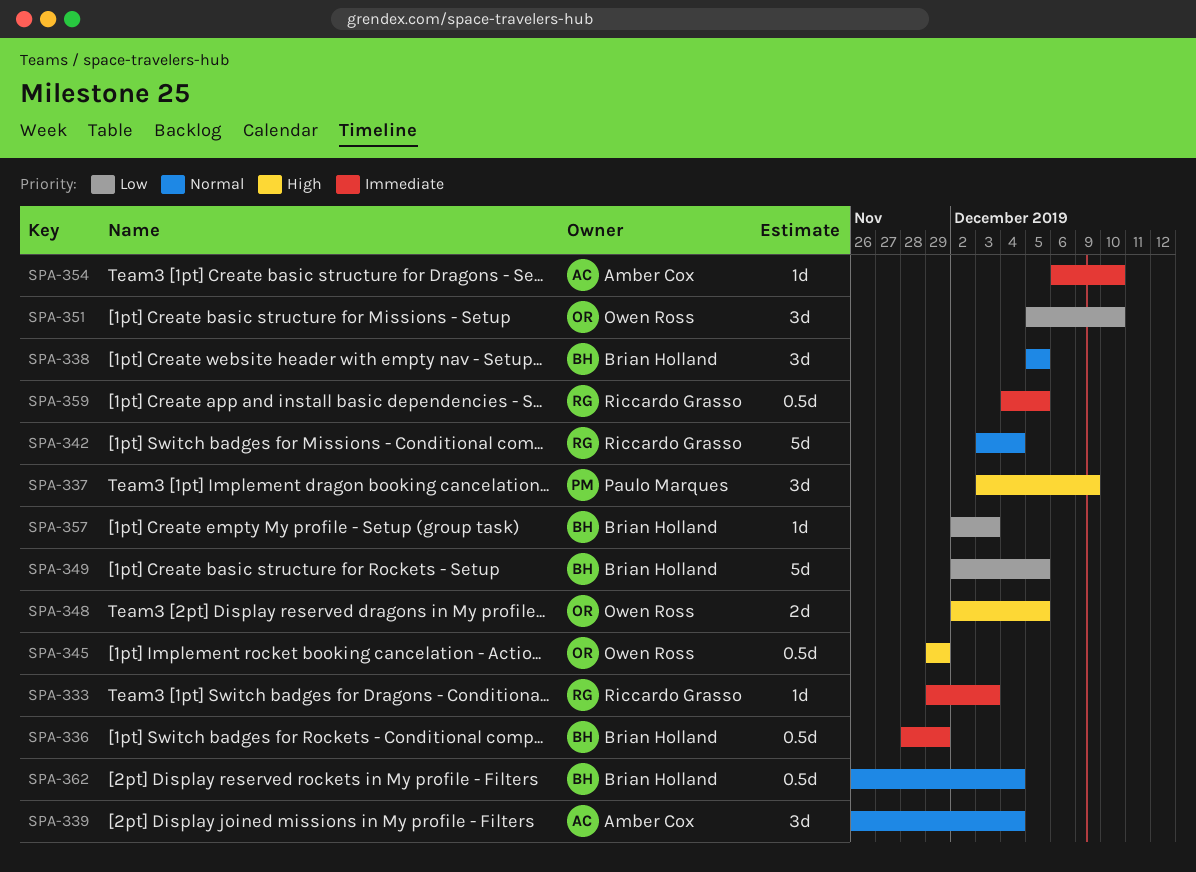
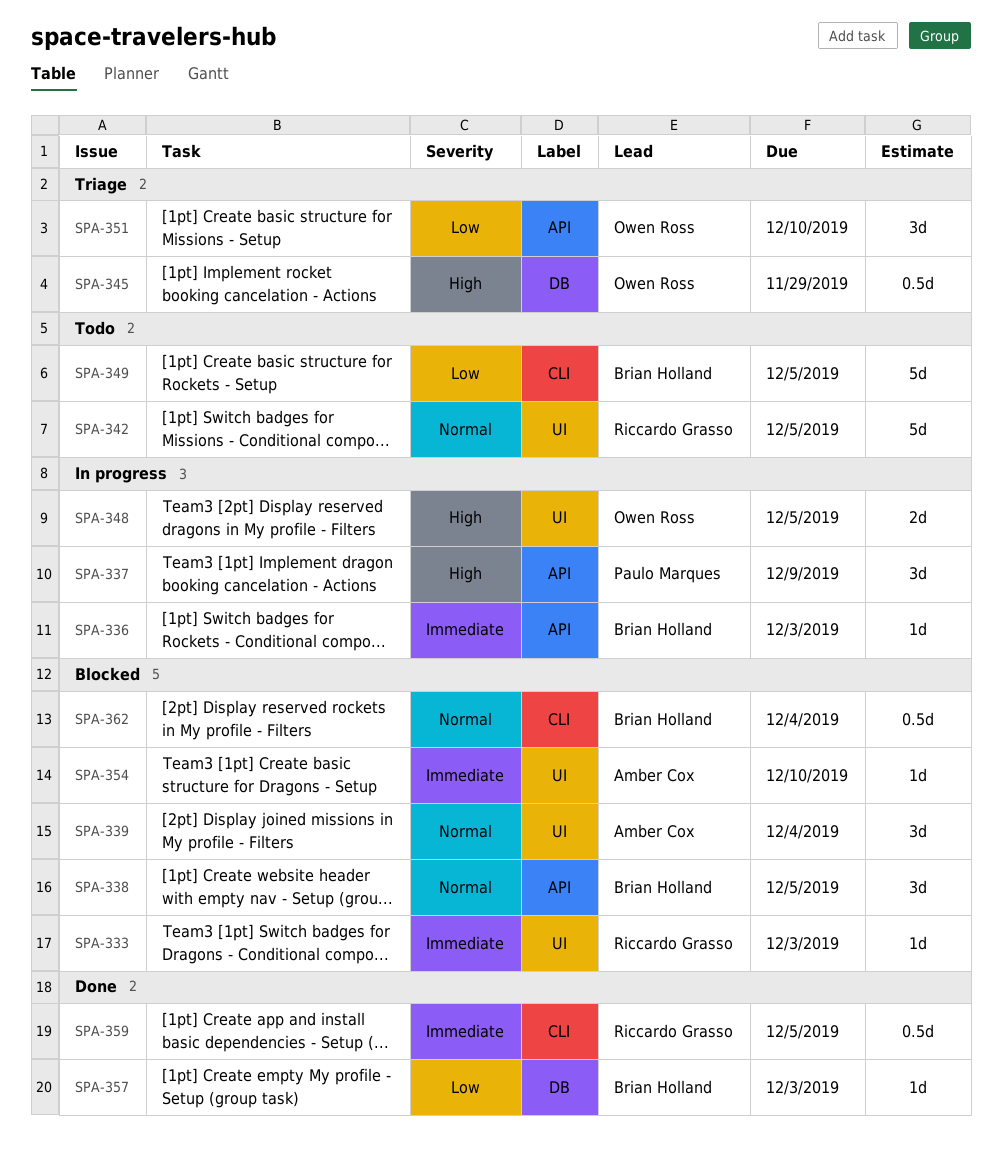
SPA-336, estimate: 0.5d -> 1d
SPA-336, due: Nov 29 -> Dec 3
SPA-342, due: Dec 4 -> Dec 5

